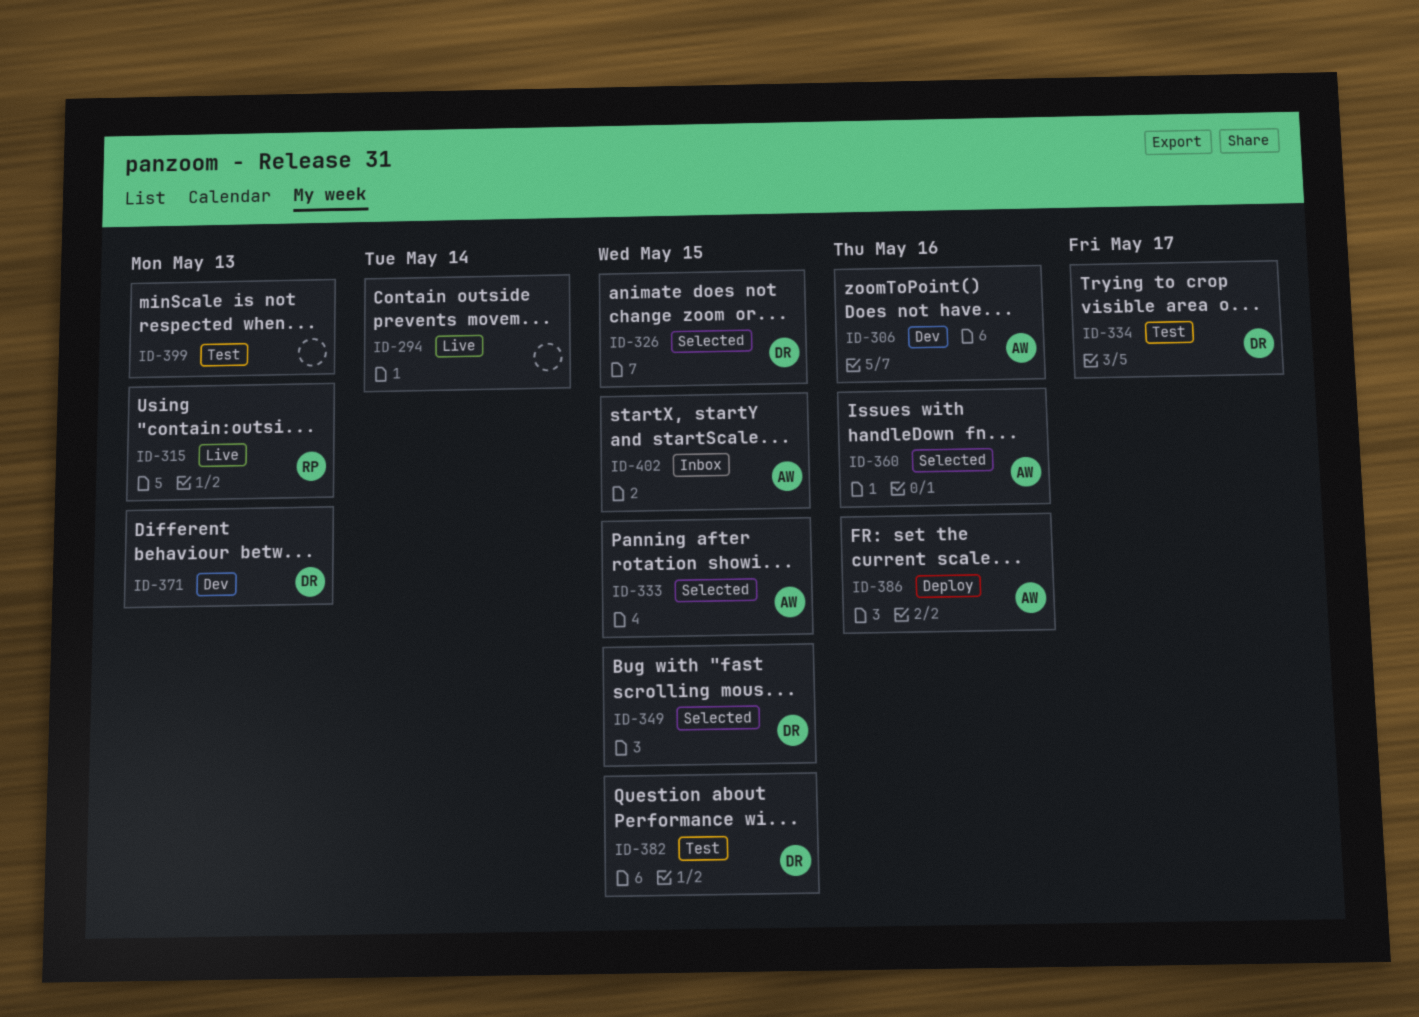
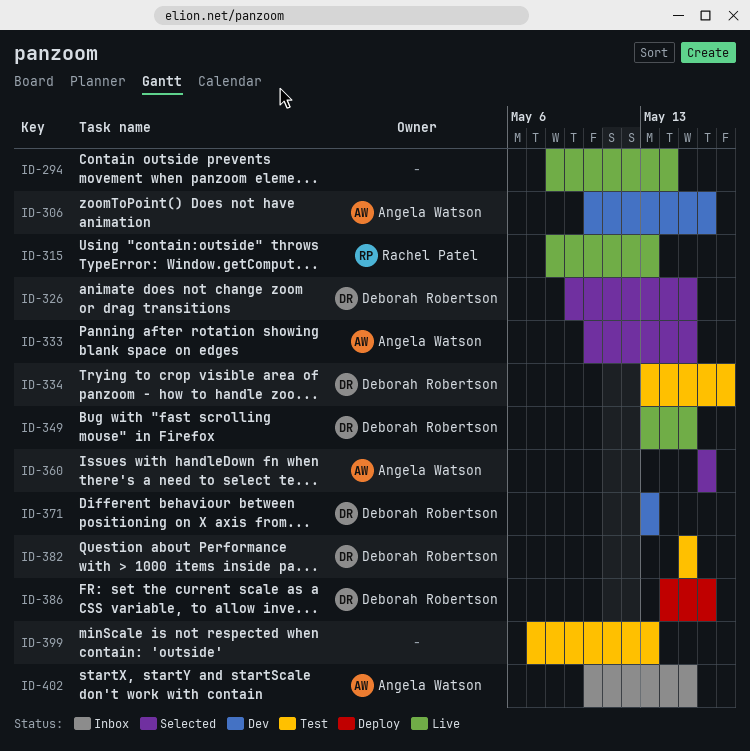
ID-349, status: Selected -> Live
ID-386, owner: Angela Watson -> Deborah Robertson

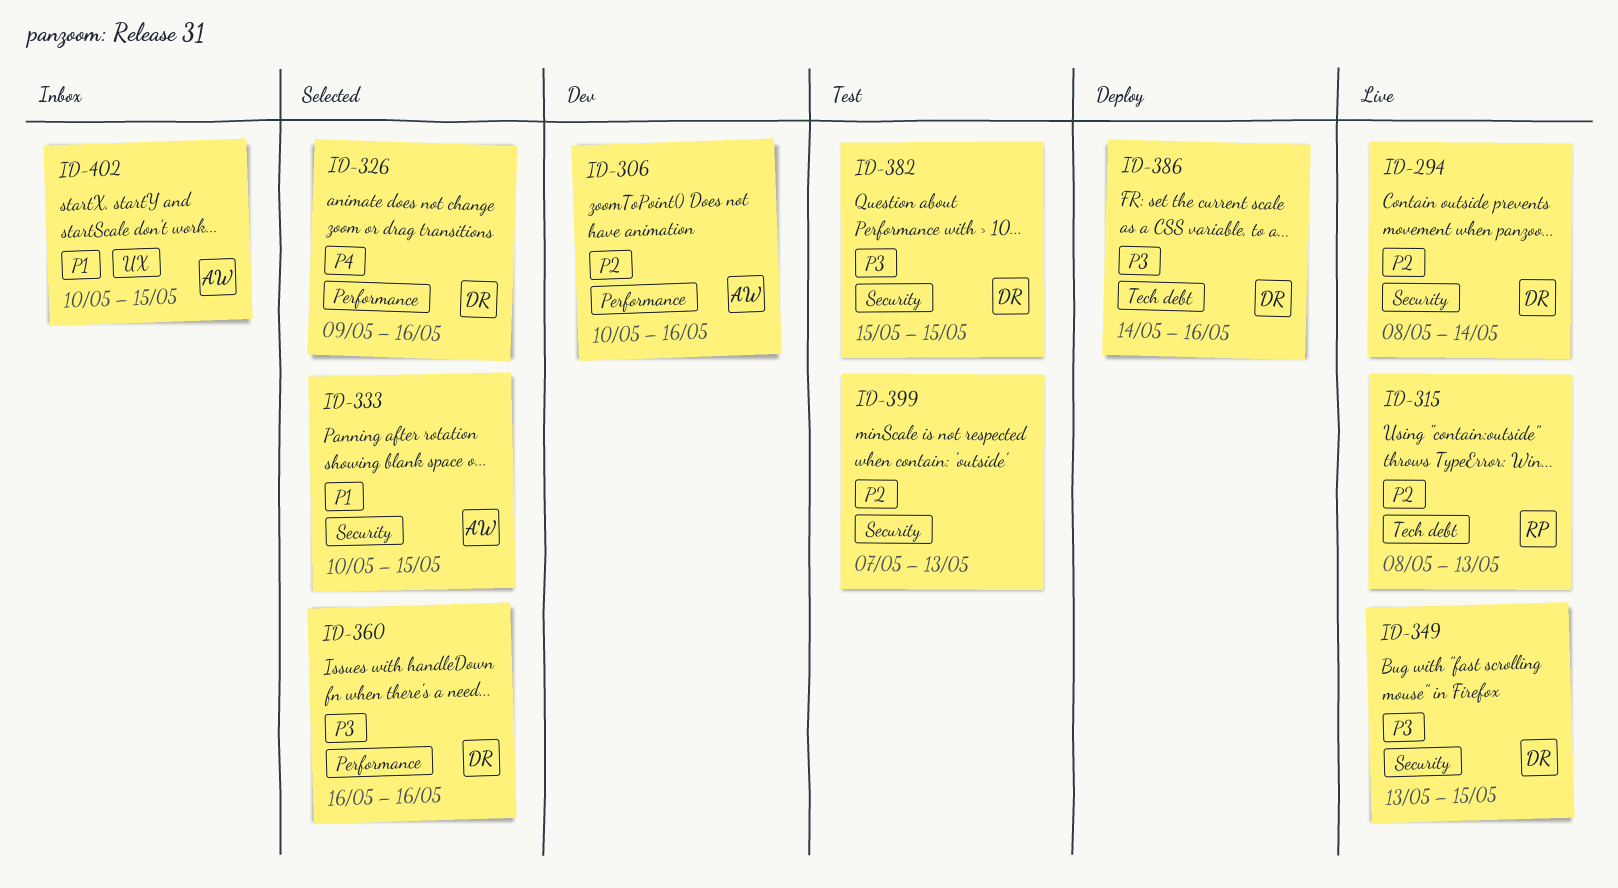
ID-294, owner: none -> Deborah Robertson
ID-326, due: May 15 -> May 16
ID-334: present -> none
ID-360, owner: Angela Watson -> Deborah Robertson
ID-371: present -> none

